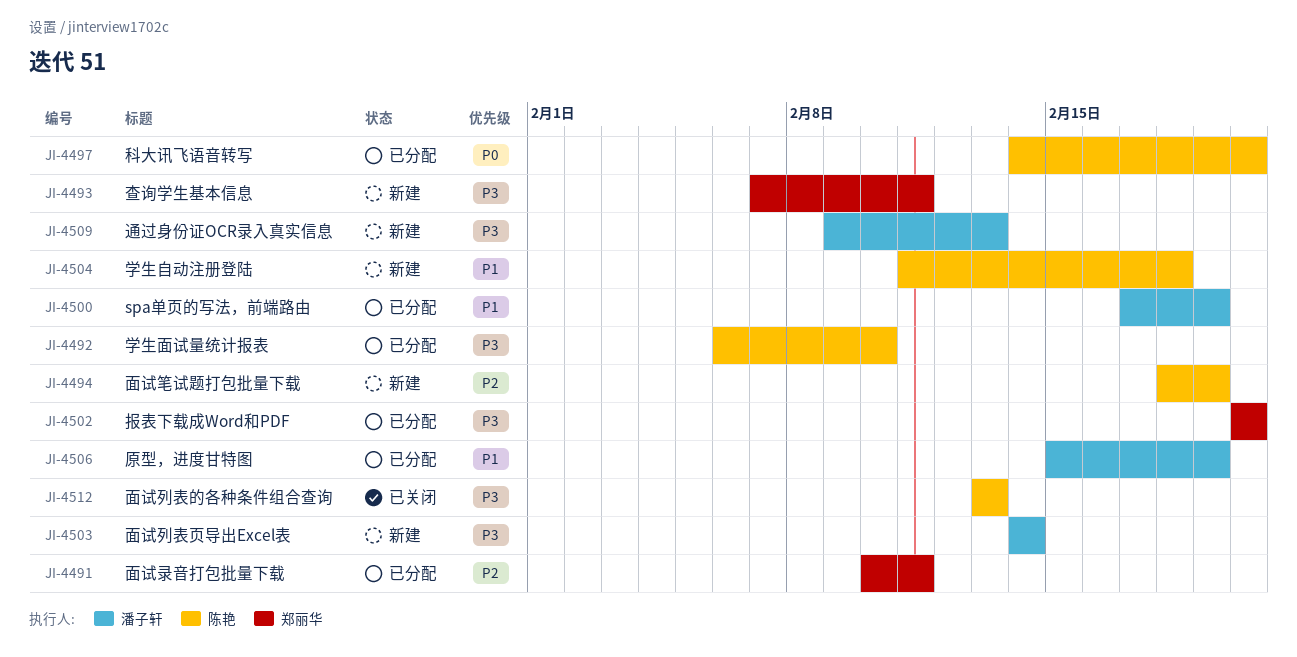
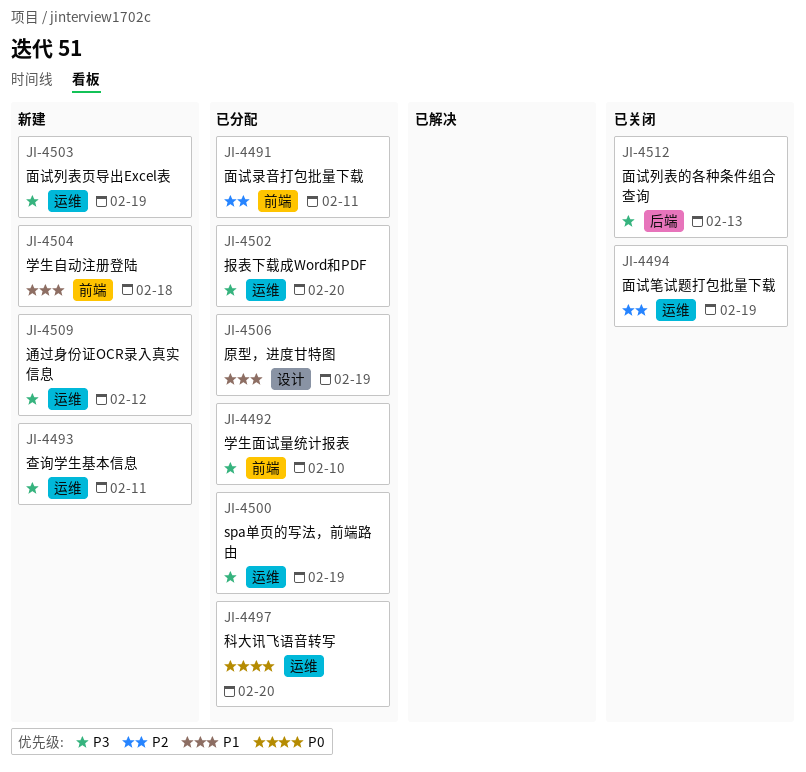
JI-4494, status: 新建 -> 已关闭
JI-4500, priority: P1 -> P3
JI-4503, due: Feb 14 -> Feb 19
JI-4509, due: Feb 13 -> Feb 12

